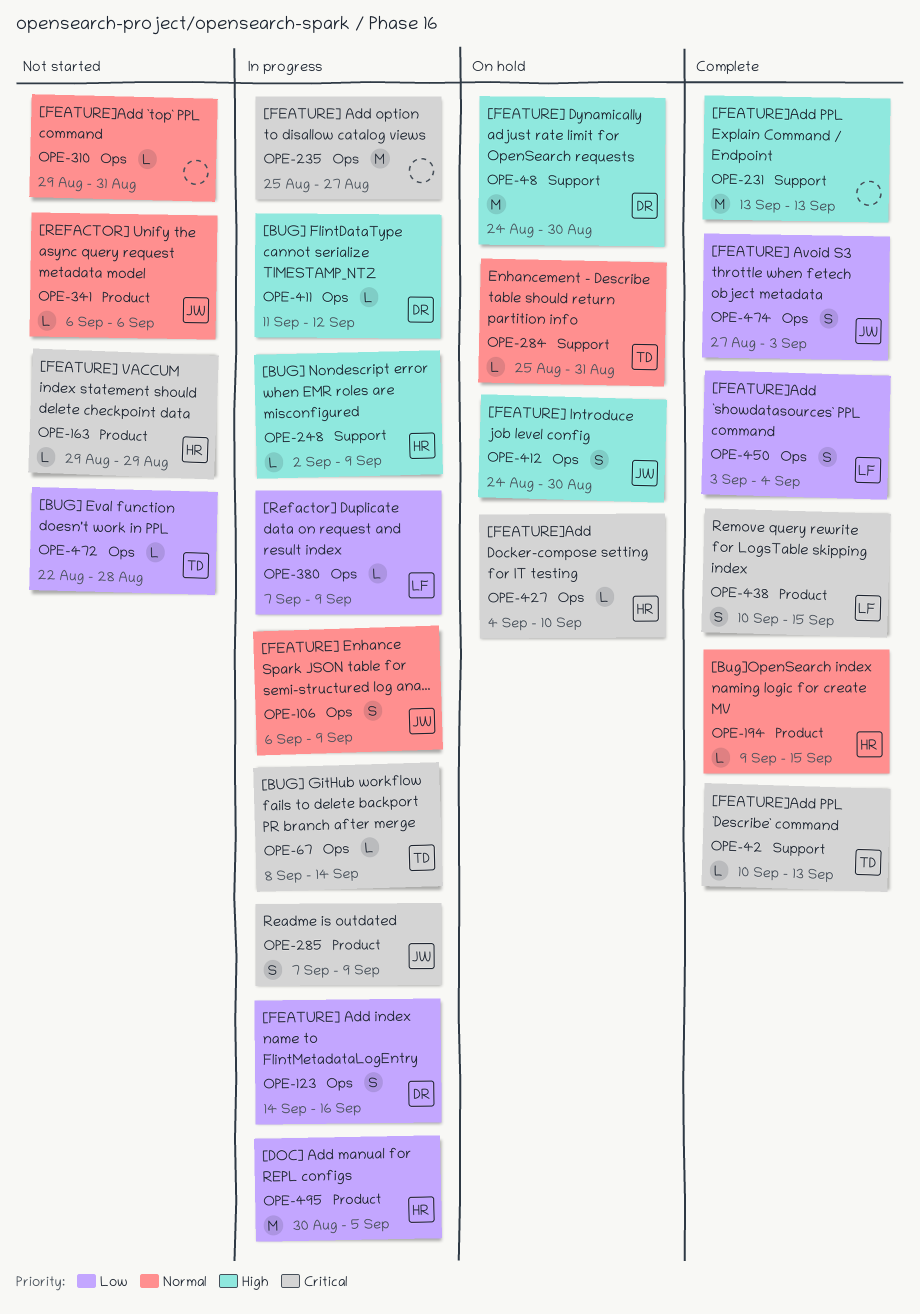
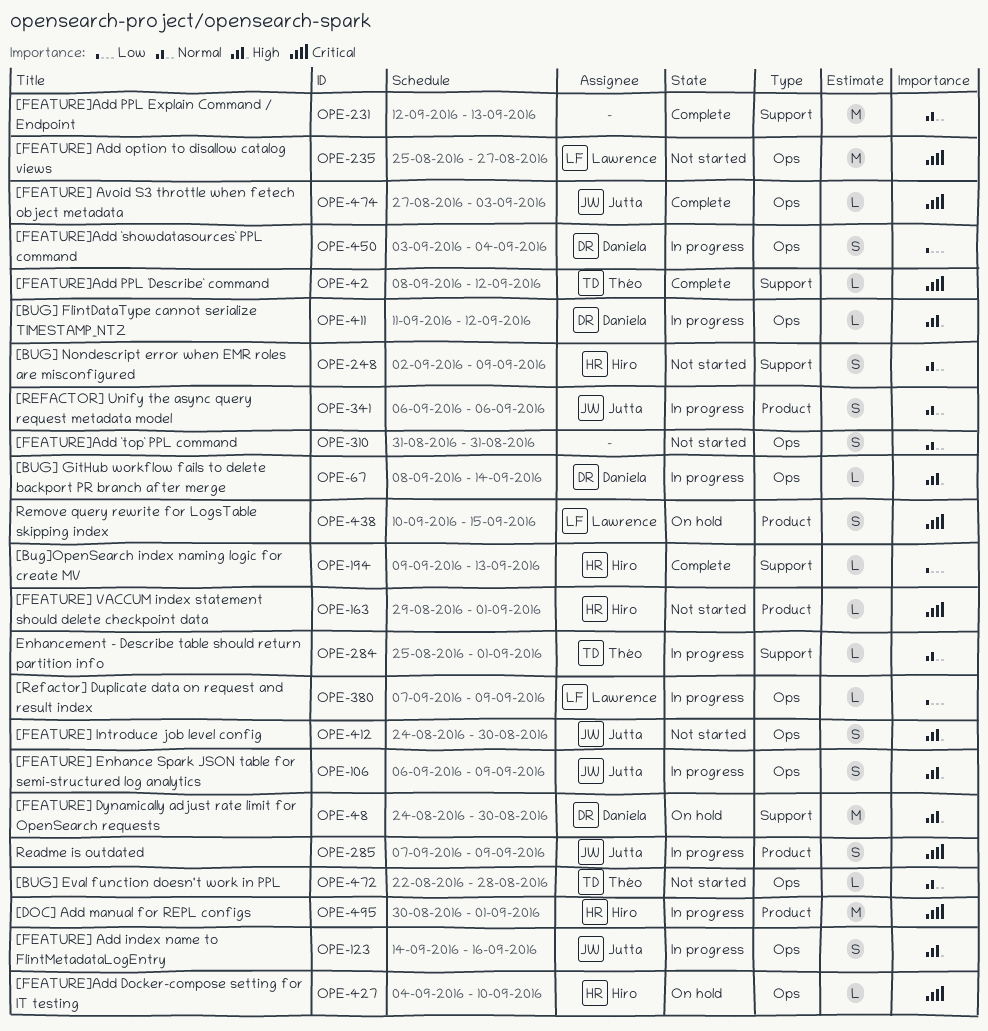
OPE-42, start: Sep 10 -> Sep 8
OPE-42, due: Sep 13 -> Sep 12
OPE-67, owner: Théo -> Daniela
OPE-67, priority: Critical -> High
OPE-106, priority: Normal -> High
OPE-123, owner: Daniela -> Jutta
OPE-123, priority: Low -> High
OPE-163, due: Aug 29 -> Sep 1
OPE-194, priority: Normal -> Low
OPE-194, label: Product -> Support
OPE-194, due: Sep 15 -> Sep 13
OPE-231, priority: High -> Normal
OPE-231, start: Sep 13 -> Sep 12
OPE-235, status: In progress -> Not started
OPE-235, owner: none -> Lawrence
OPE-248, status: In progress -> Not started
OPE-248, priority: High -> Normal
OPE-248, estimate: L -> S
OPE-284, status: On hold -> In progress
OPE-284, due: Aug 31 -> Sep 1
OPE-310, estimate: L -> S
OPE-310, start: Aug 29 -> Aug 31
OPE-341, status: Not started -> In progress
OPE-341, estimate: L -> S
OPE-412, status: On hold -> Not started
OPE-438, status: Complete -> On hold
OPE-450, status: Complete -> In progress
OPE-450, owner: Lawrence -> Daniela
OPE-472, priority: Low -> Normal
OPE-474, priority: Low -> Critical
OPE-474, estimate: S -> L
OPE-495, priority: Low -> Critical
OPE-495, due: Sep 5 -> Sep 1

